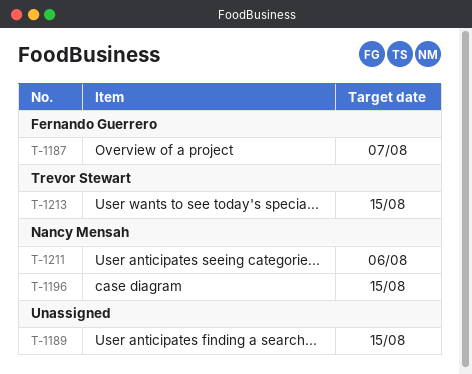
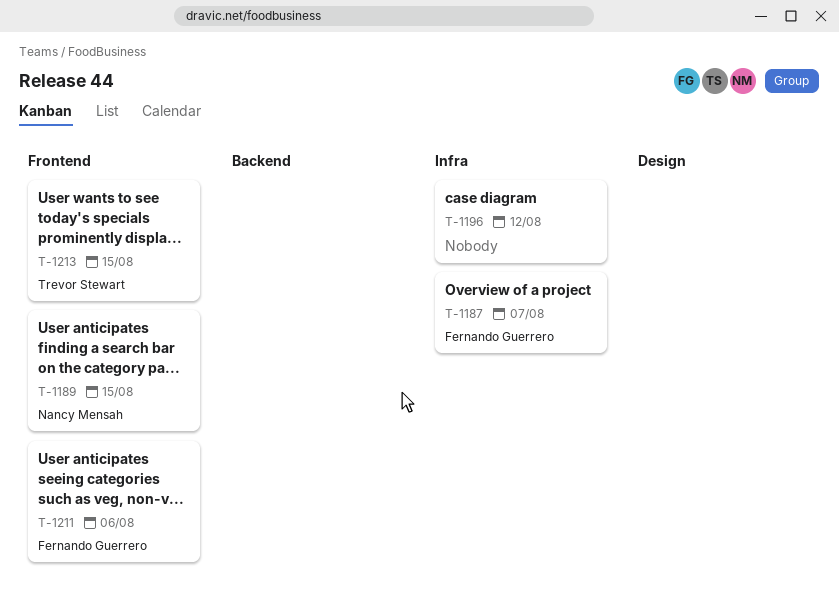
T-1189, owner: none -> Nancy Mensah
T-1196, owner: Nancy Mensah -> none
T-1196, due: Aug 15 -> Aug 12
T-1211, owner: Nancy Mensah -> Fernando Guerrero

